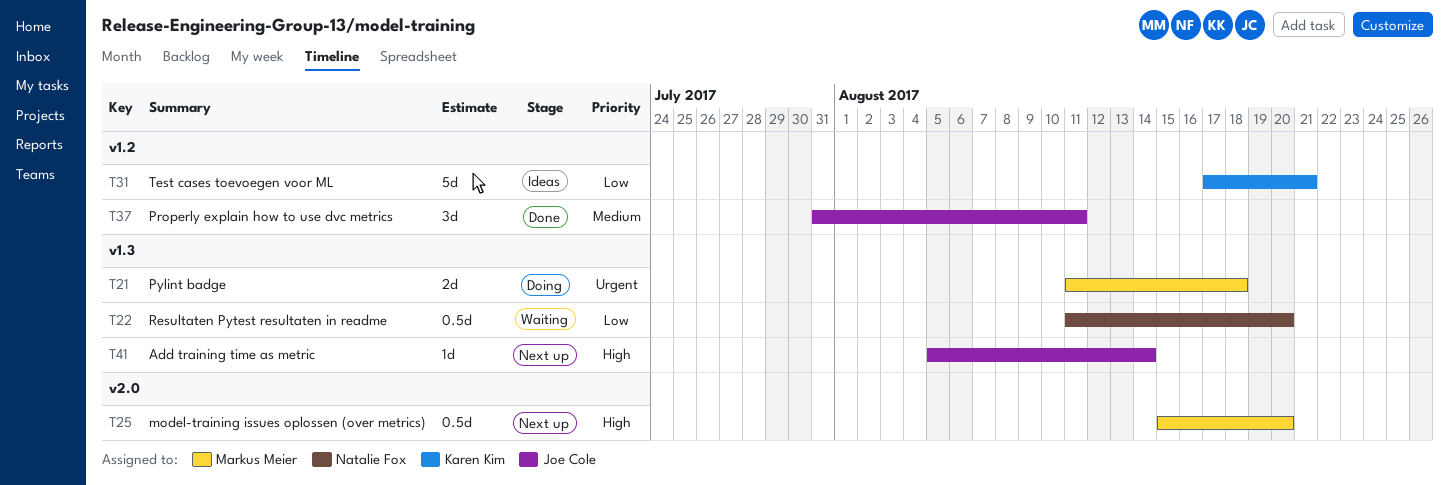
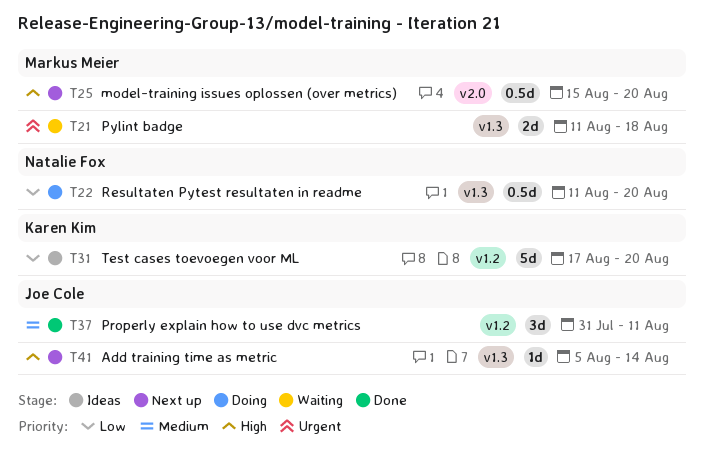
T21, status: Doing -> Waiting
T22, status: Waiting -> Doing
T31, due: Aug 21 -> Aug 20

